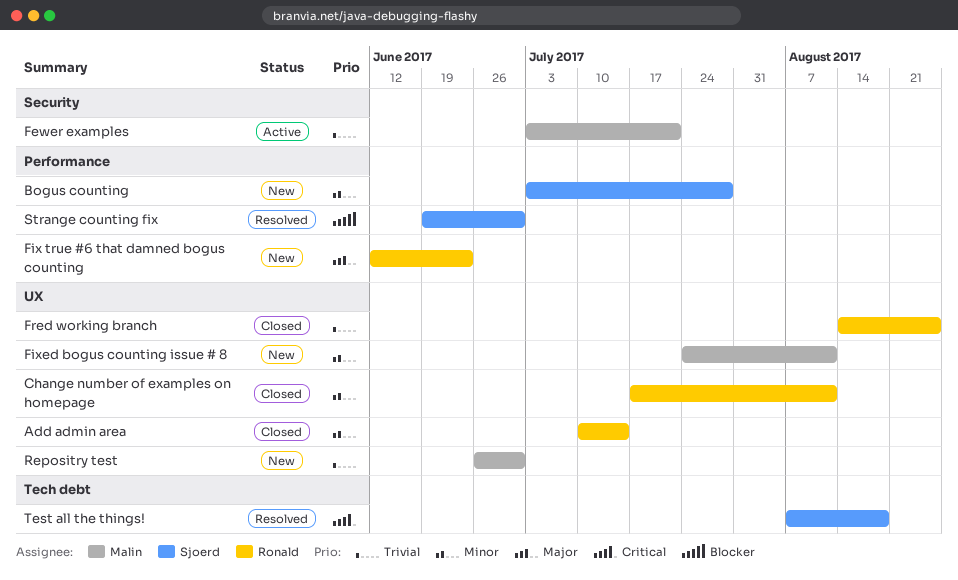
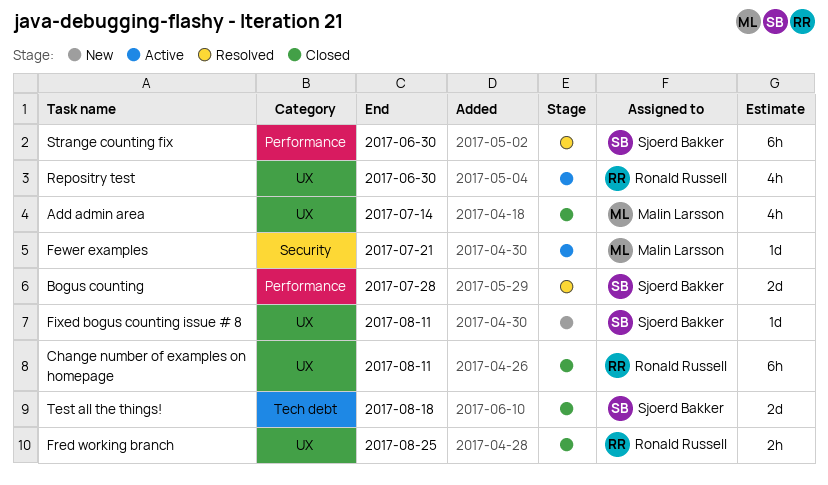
Add admin area, owner: Ronald Russell -> Malin Larsson
Bogus counting, status: New -> Resolved
Fix true #6 that damned bogus counting: present -> none
Fixed bogus counting issue # 8, owner: Malin Larsson -> Sjoerd Bakker
Repositry test, status: New -> Active
Repositry test, owner: Malin Larsson -> Ronald Russell
Test all the things!, status: Resolved -> Closed

